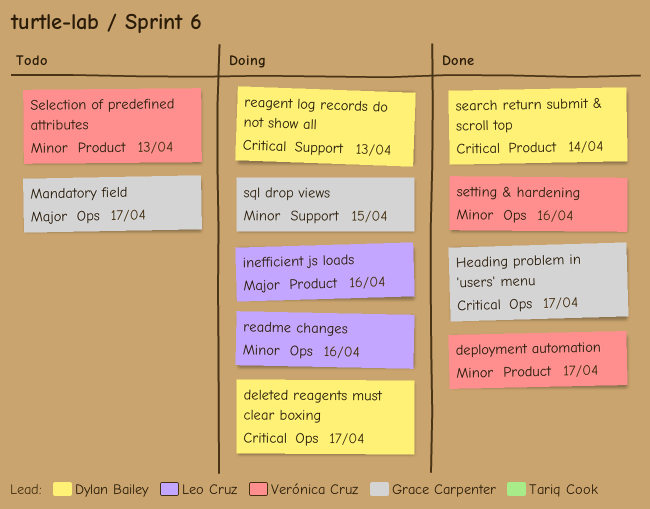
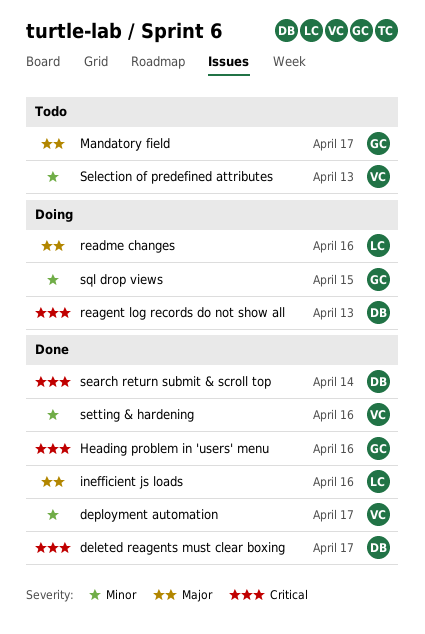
deleted reagents must clear boxing, status: Doing -> Done
Heading problem in 'users' menu, due: Apr 17 -> Apr 16
inefficient js loads, status: Doing -> Done
readme changes, priority: Minor -> Major

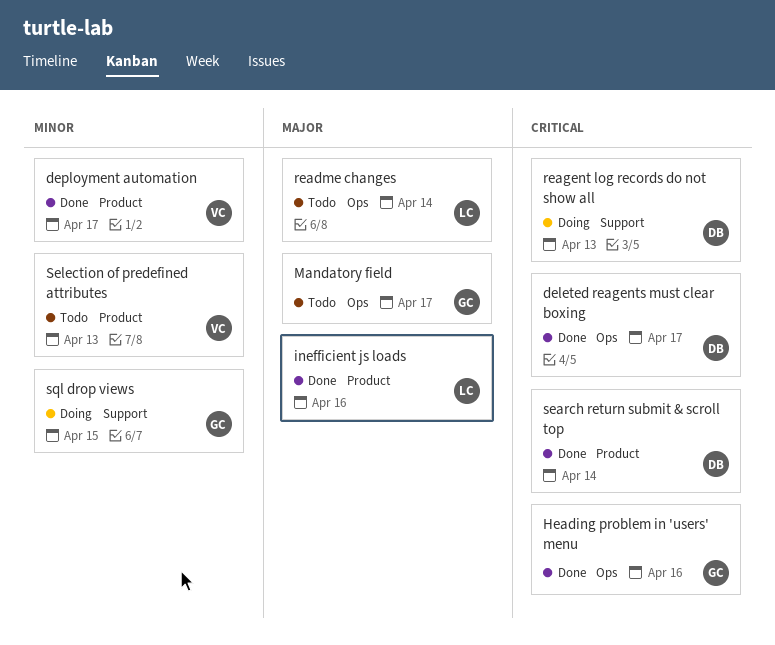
readme changes, status: Doing -> Todo
readme changes, due: Apr 16 -> Apr 14
setting & hardening: present -> none

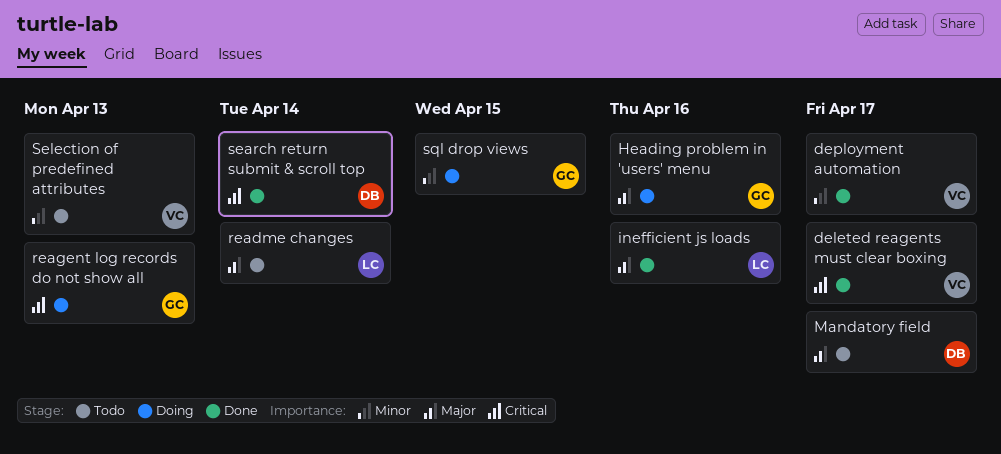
deleted reagents must clear boxing, owner: DB -> VC
Heading problem in 'users' menu, status: Done -> Doing
Heading problem in 'users' menu, priority: Critical -> Major
Mandatory field, owner: GC -> DB
reagent log records do not show all, owner: DB -> GC

